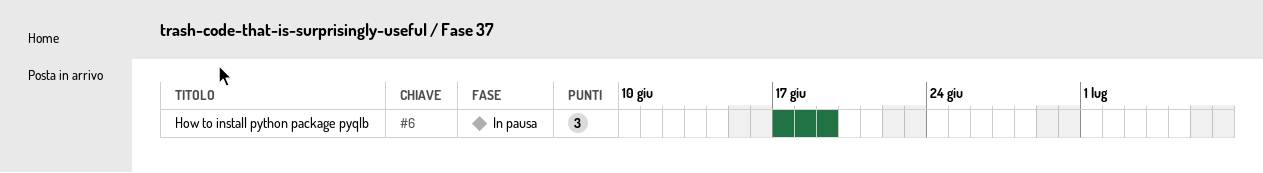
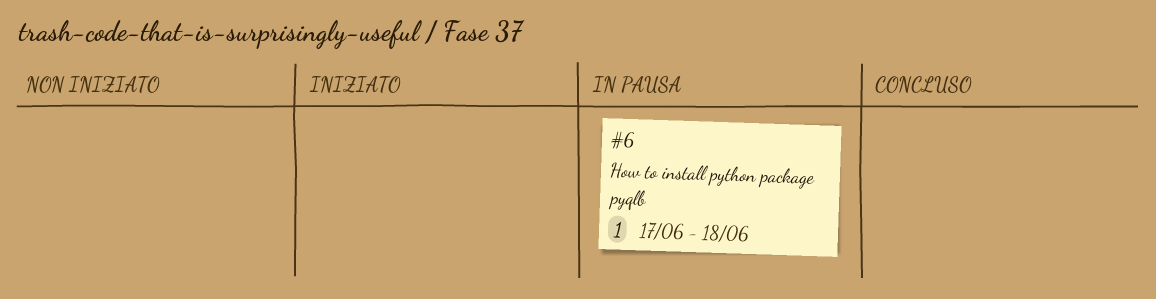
#6, estimate: 3 -> 1
#6, due: Jun 19 -> Jun 18

